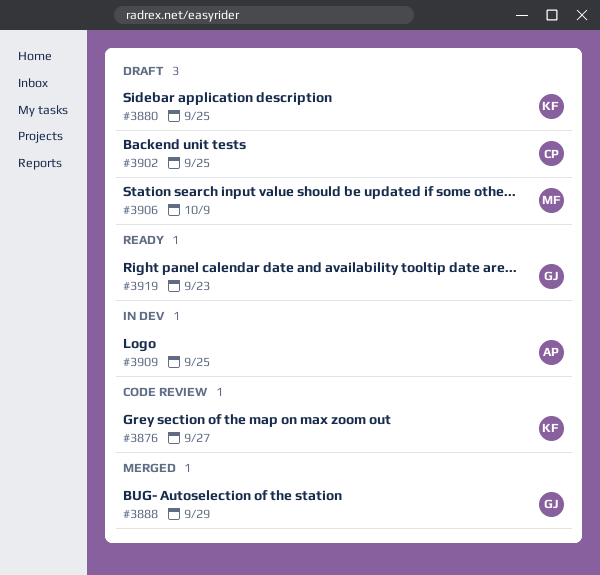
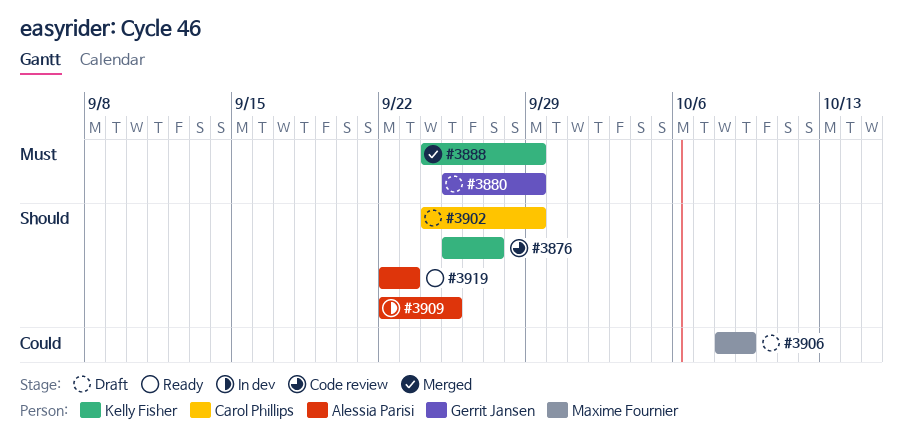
#3880, owner: Kelly Fisher -> Gerrit Jansen
#3880, due: Sep 25 -> Sep 29
#3888, owner: Gerrit Jansen -> Kelly Fisher
#3902, due: Sep 25 -> Sep 29
#3919, owner: Gerrit Jansen -> Alessia Parisi

